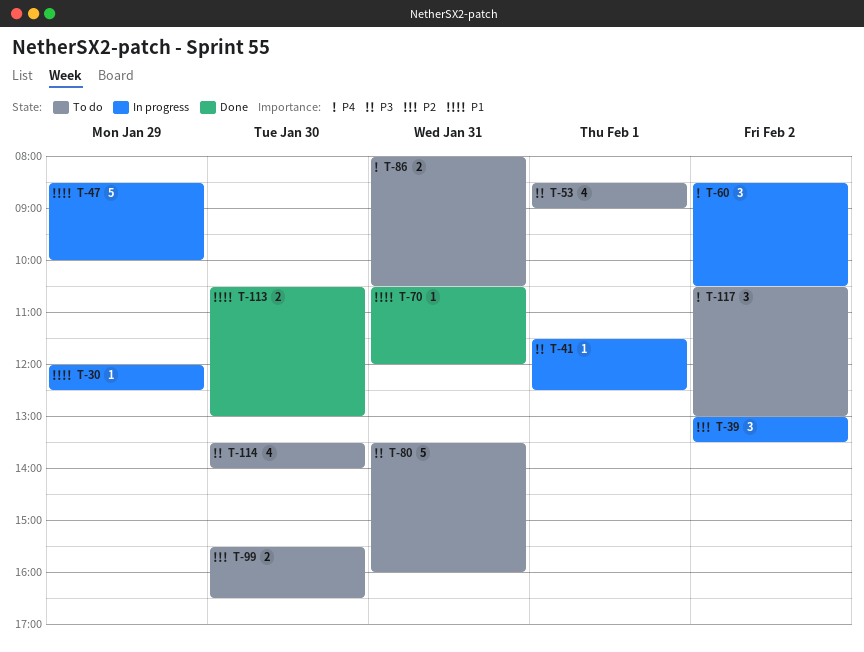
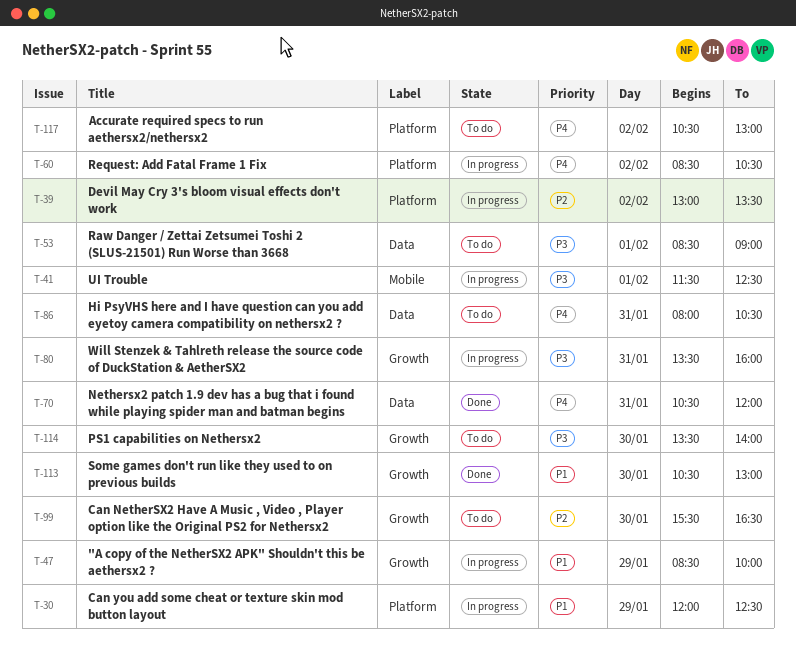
T-70, priority: P1 -> P4
T-80, status: To do -> In progress

